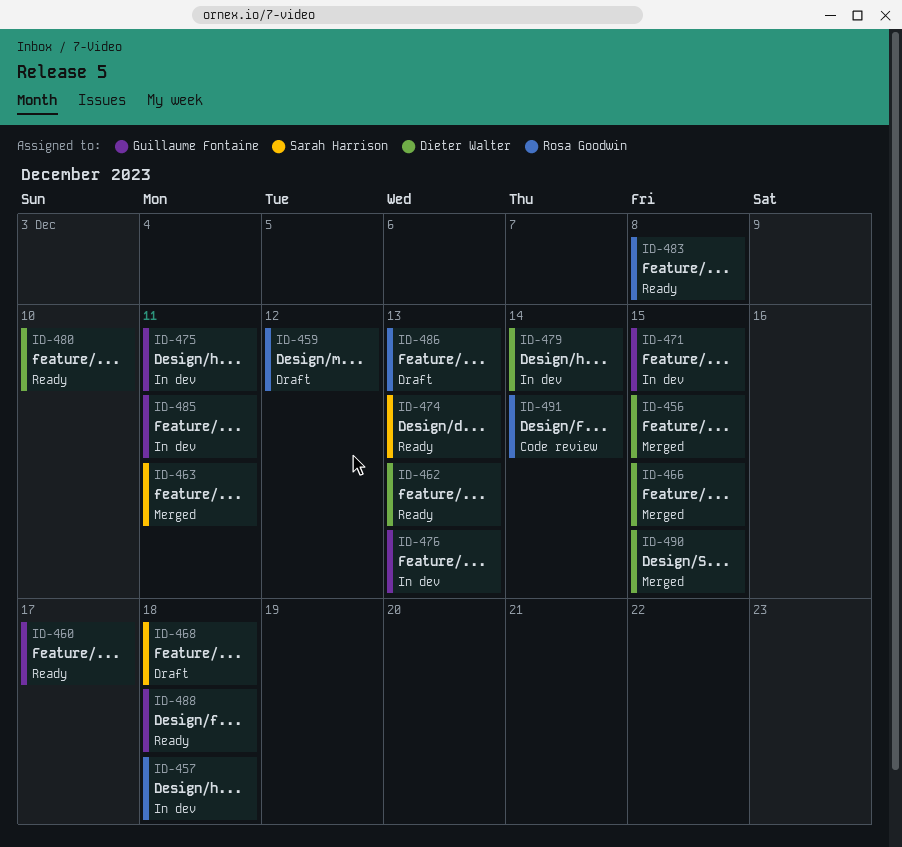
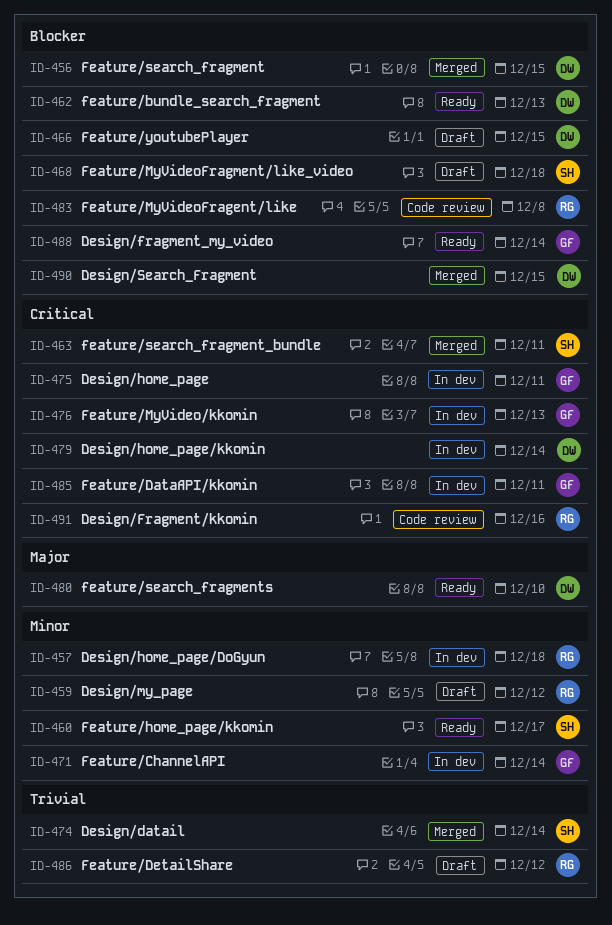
ID-460, owner: Guillaume Fontaine -> Sarah Harrison
ID-466, status: Merged -> Draft
ID-471, due: Dec 15 -> Dec 14
ID-474, status: Ready -> Merged
ID-474, due: Dec 13 -> Dec 14
ID-483, status: Ready -> Code review
ID-486, due: Dec 13 -> Dec 12
ID-488, due: Dec 18 -> Dec 14
ID-491, due: Dec 14 -> Dec 16

